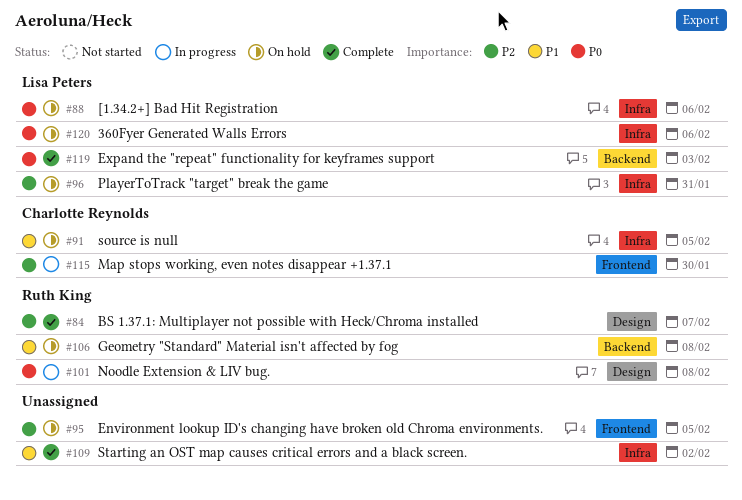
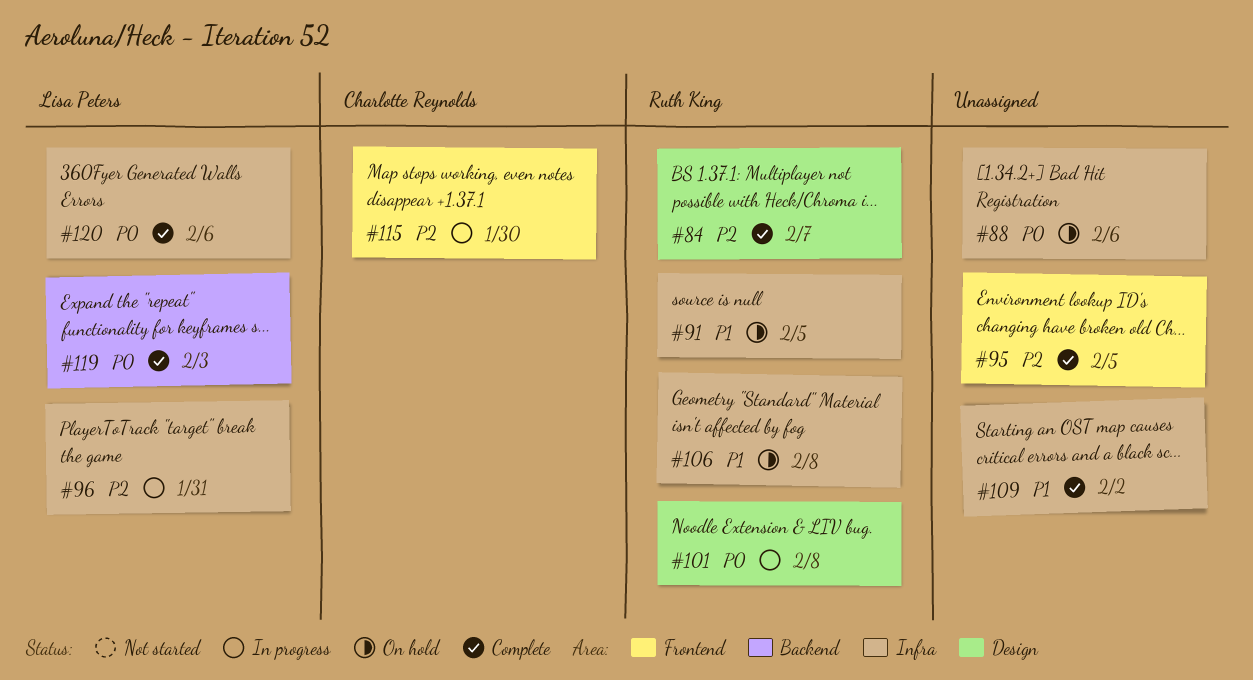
#88, owner: Lisa Peters -> none
#91, owner: Charlotte Reynolds -> Ruth King
#95, status: On hold -> Complete
#96, status: On hold -> In progress
#106, label: Backend -> Infra
#120, status: On hold -> Complete

